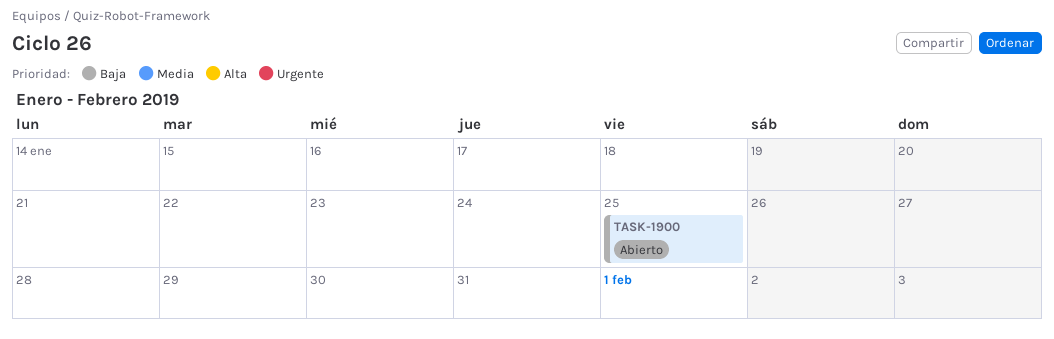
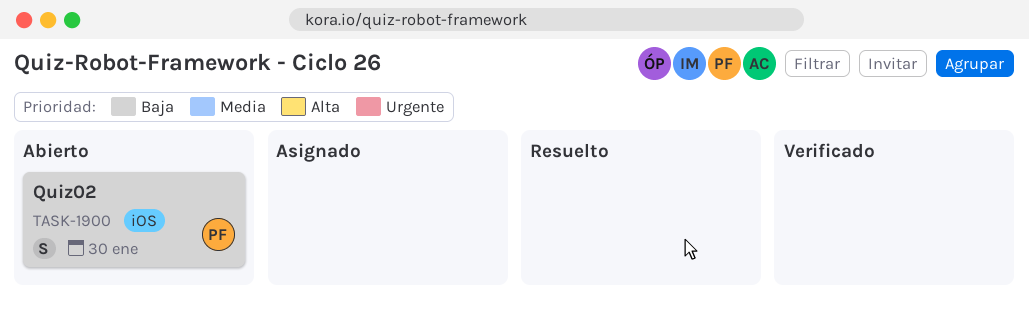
TASK-1900, due: Jan 25 -> Jan 30

